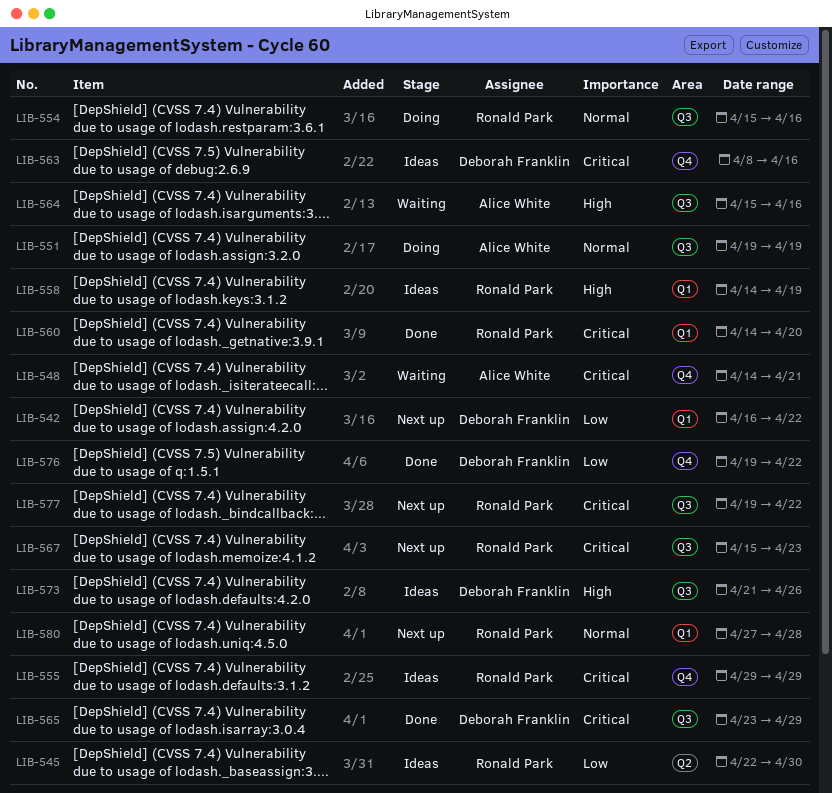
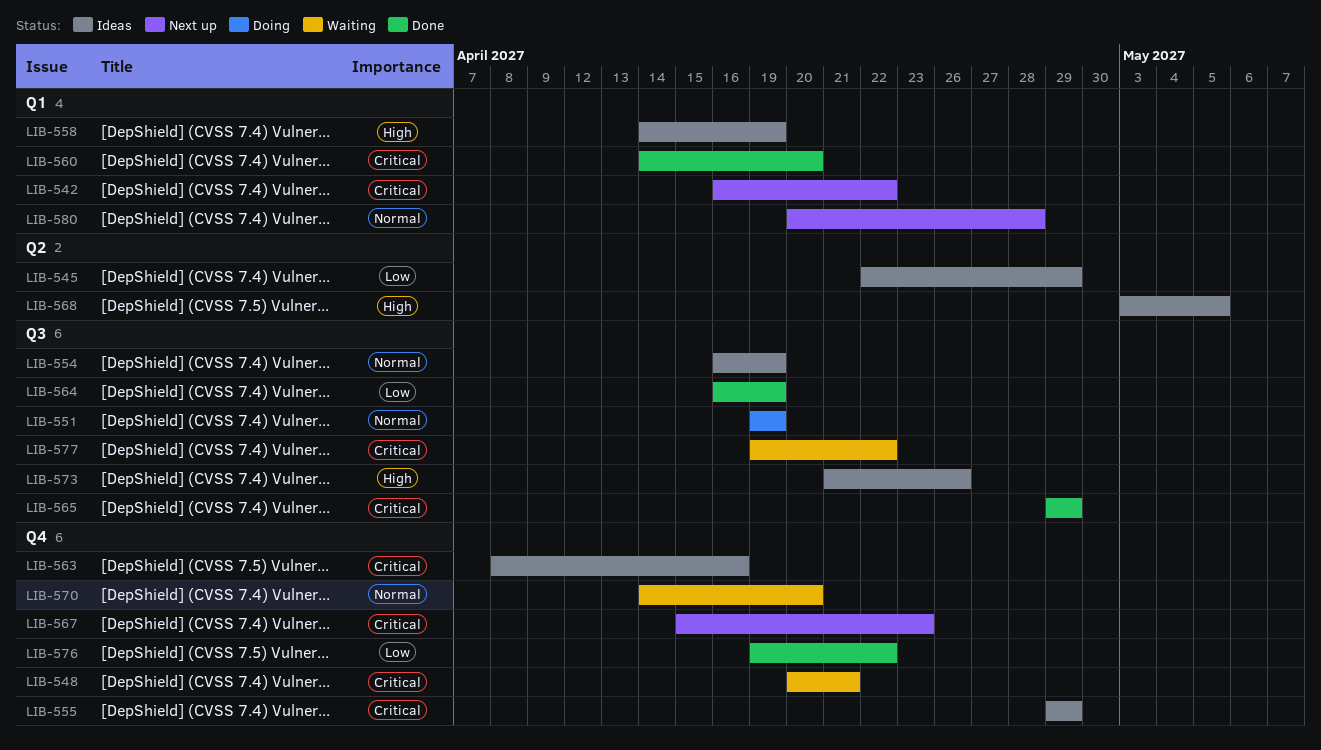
LIB-542, priority: Low -> Critical
LIB-545, due: Apr 30 -> Apr 29
LIB-548, start: Apr 14 -> Apr 20
LIB-554, status: Doing -> Ideas
LIB-554, start: Apr 15 -> Apr 16
LIB-554, due: Apr 16 -> Apr 19
LIB-564, status: Waiting -> Done
LIB-564, priority: High -> Low
LIB-564, start: Apr 15 -> Apr 16
LIB-564, due: Apr 16 -> Apr 19
LIB-565, start: Apr 23 -> Apr 29
LIB-567, label: Q3 -> Q4
LIB-568: none -> present
LIB-570: none -> present
LIB-577, status: Next up -> Waiting
LIB-580, start: Apr 27 -> Apr 20

